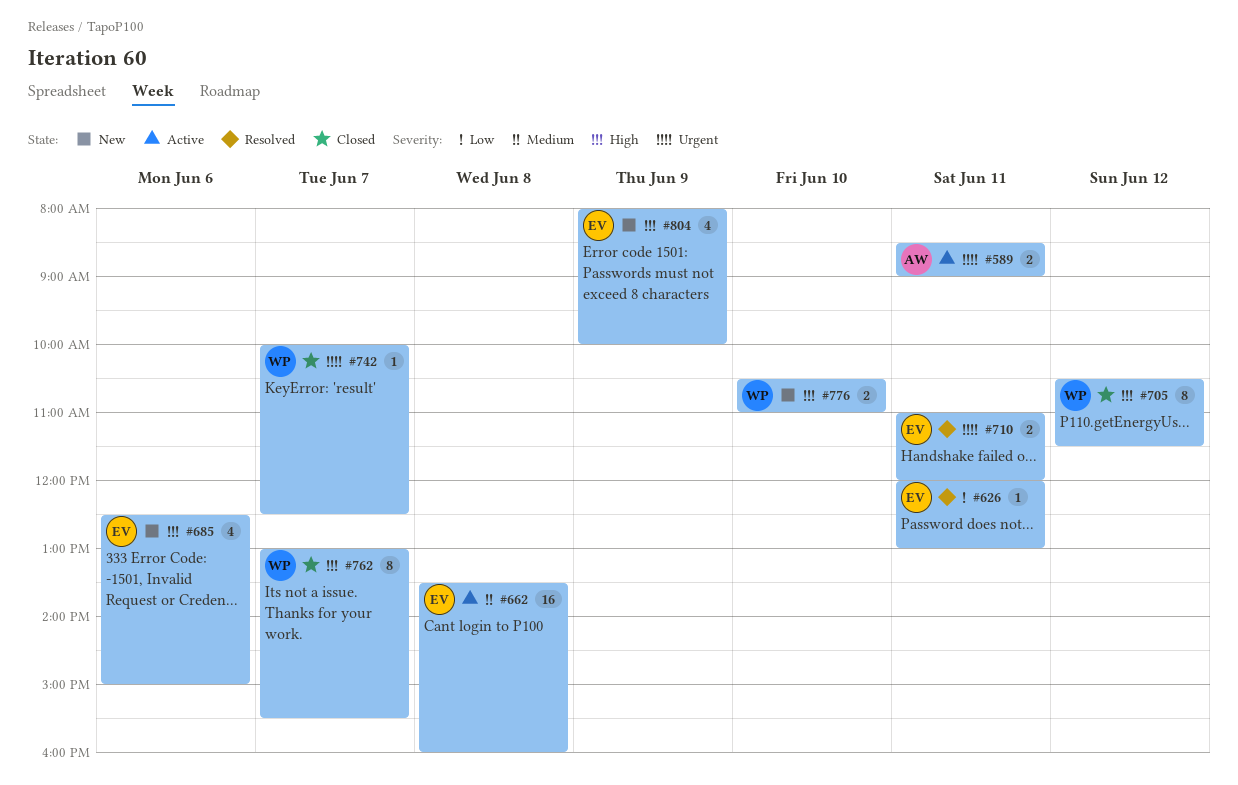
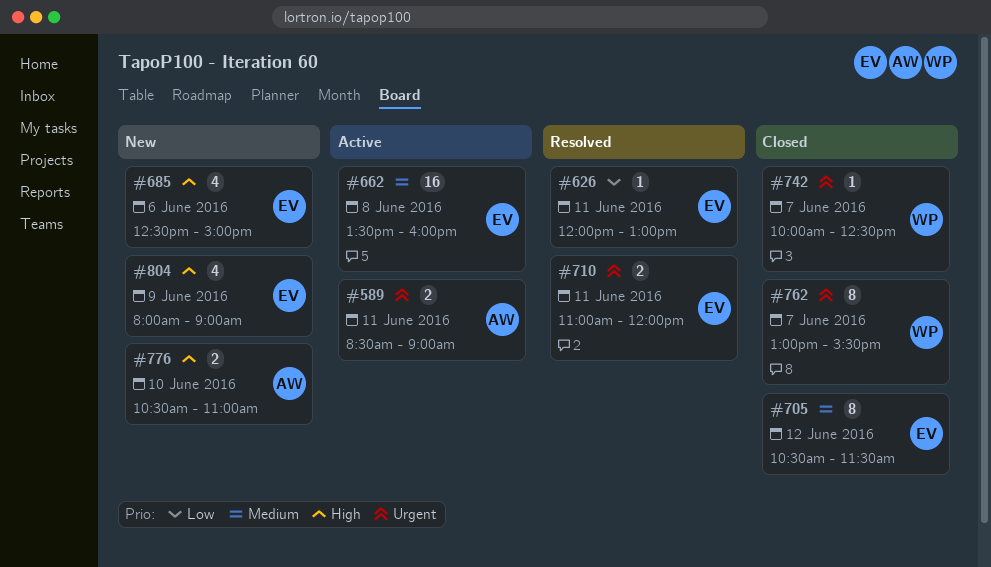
#705, owner: WP -> EV
#705, priority: High -> Medium
#762, priority: High -> Urgent
#776, owner: WP -> AW
#804, ends: 10:00 -> 09:00

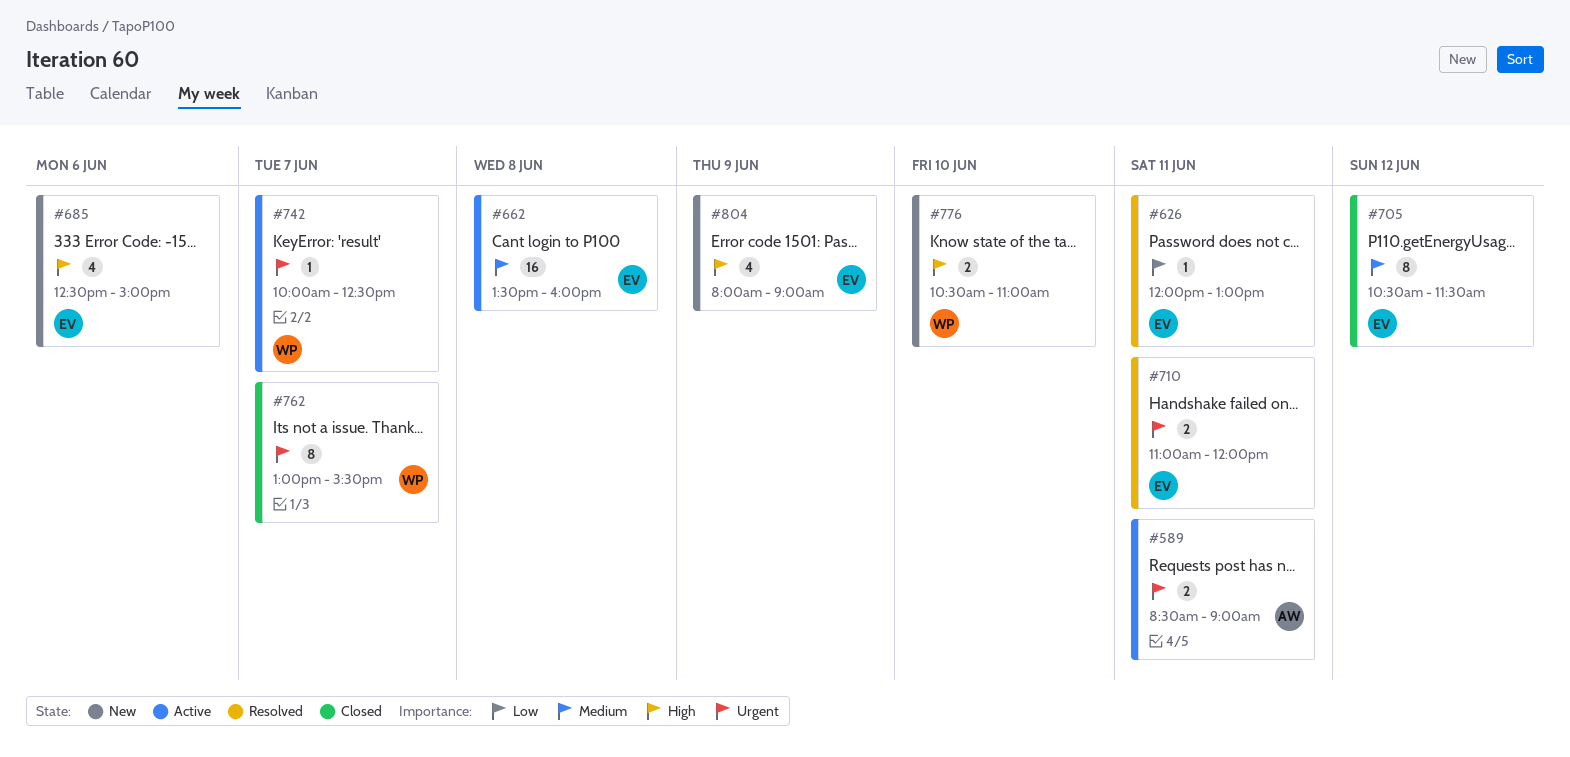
#742, status: Closed -> Active
#776, owner: AW -> WP

